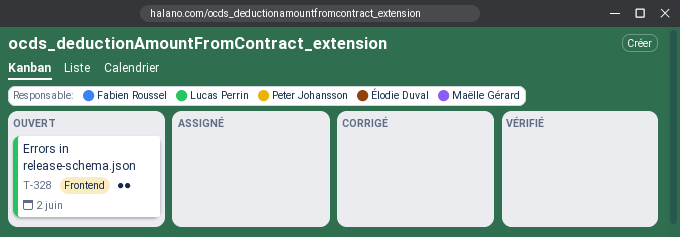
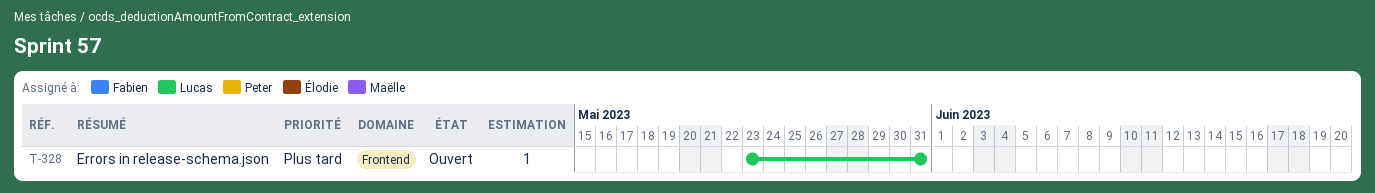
T-328, estimate: 2 -> 1
T-328, due: Jun 2 -> May 31

